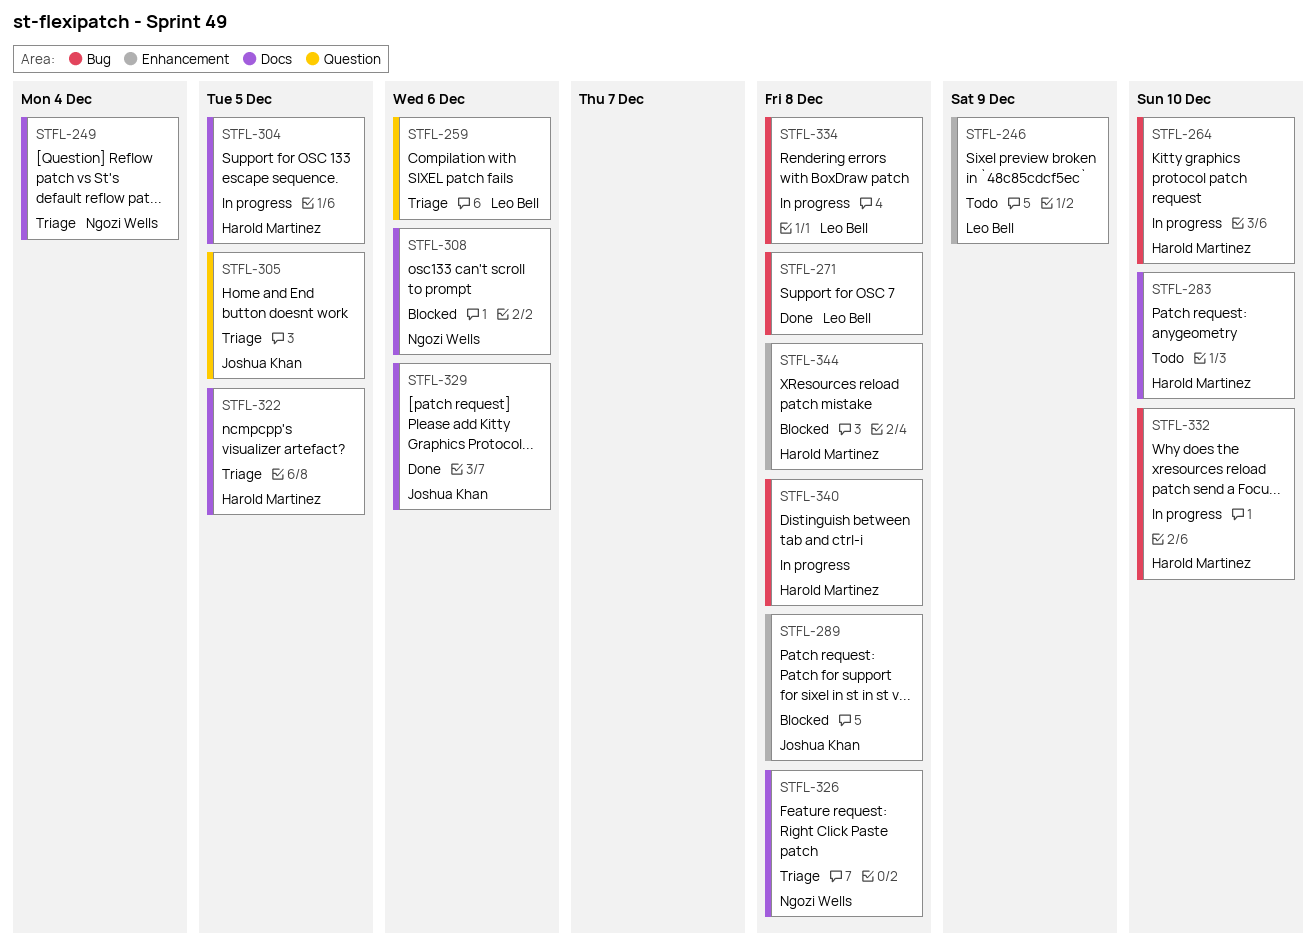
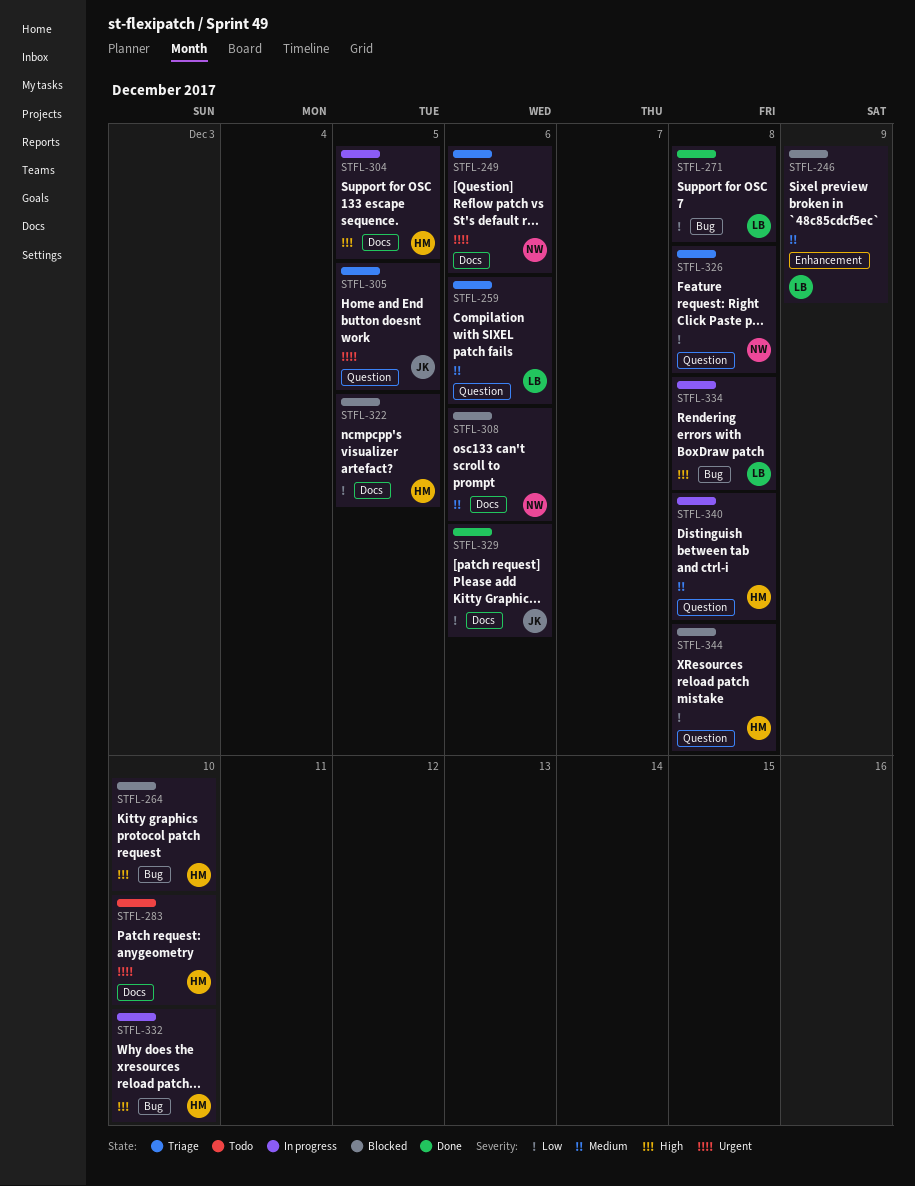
STFL-246, status: Todo -> Blocked
STFL-249, due: Dec 4 -> Dec 6
STFL-264, status: In progress -> Blocked
STFL-289: present -> none
STFL-322, status: Triage -> Blocked
STFL-326, label: Docs -> Question
STFL-340, label: Bug -> Question
STFL-344, label: Enhancement -> Question

